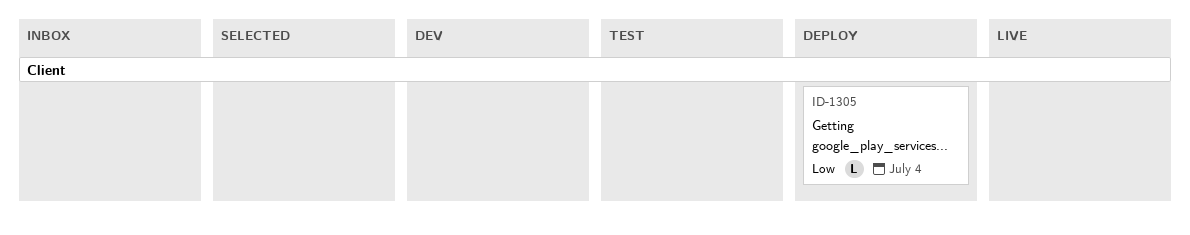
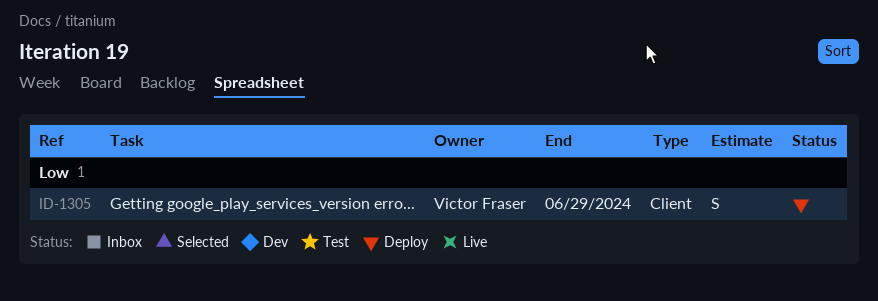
ID-1305, estimate: L -> S
ID-1305, due: Jul 4 -> Jun 29

